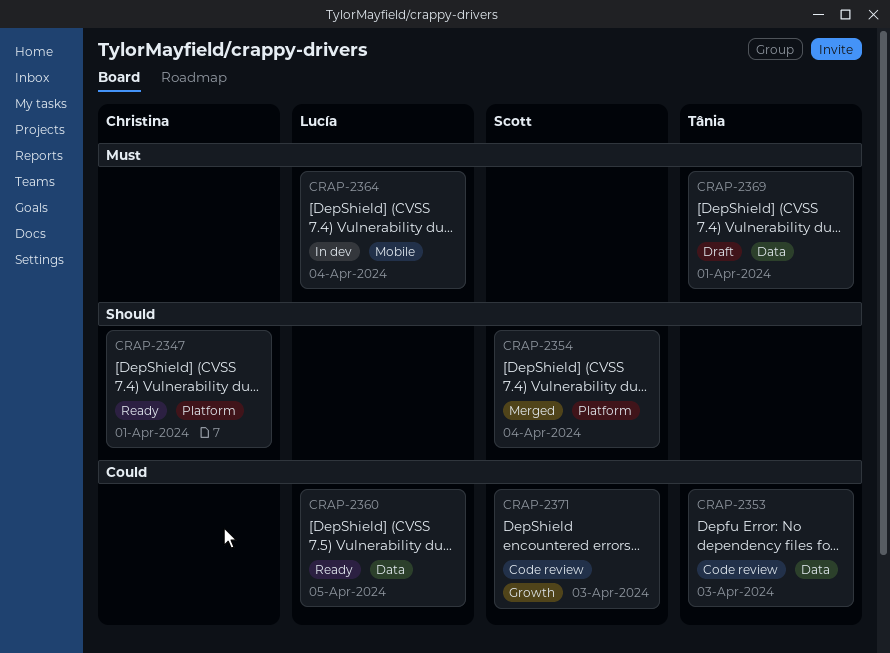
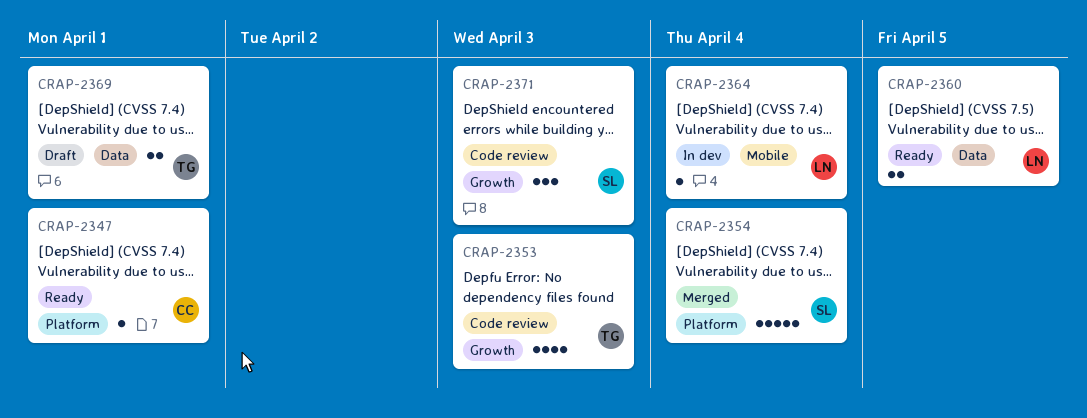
CRAP-2353, label: Data -> Growth

